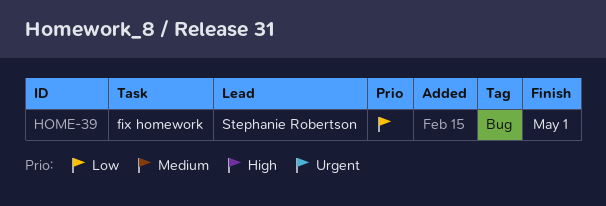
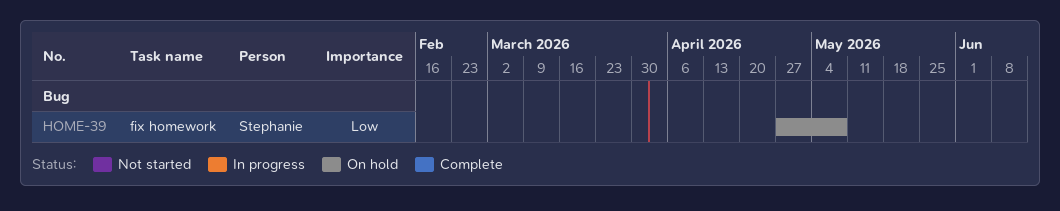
HOME-39, due: May 1 -> May 8

